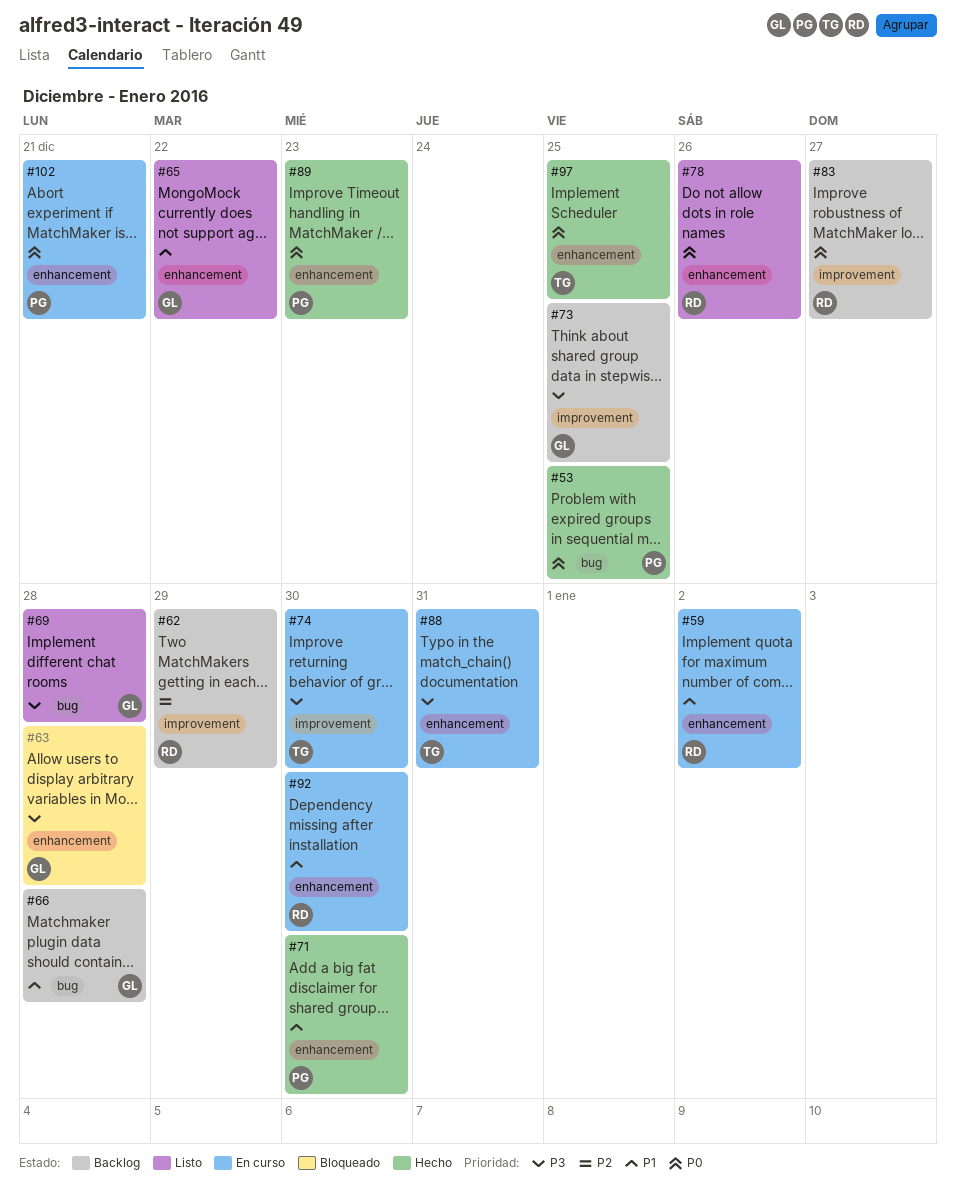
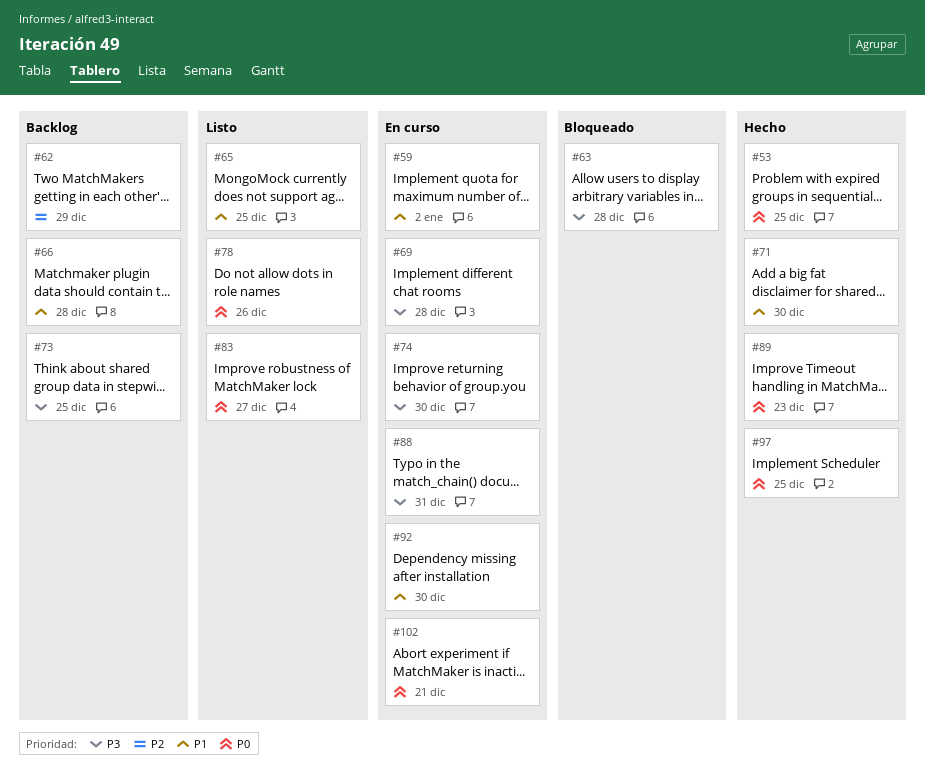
#65, due: Dec 22 -> Dec 25
#69, status: Listo -> En curso
#83, status: Backlog -> Listo

